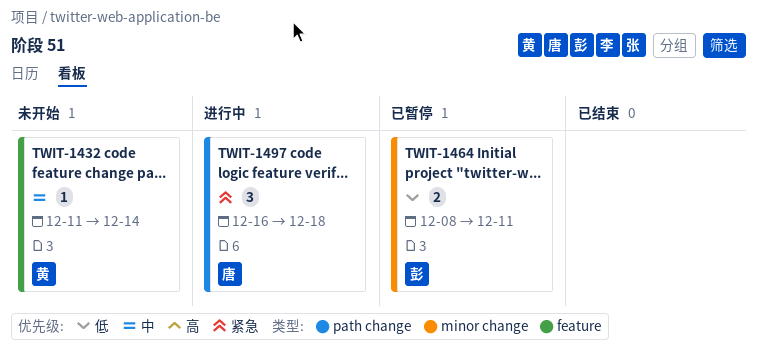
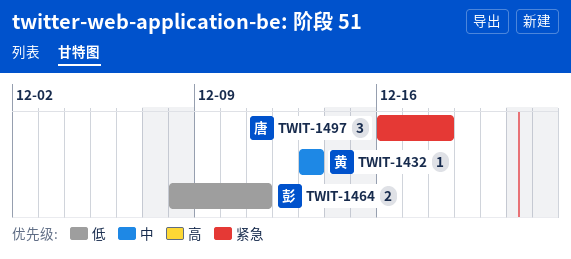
TWIT-1432, start: Dec 11 -> Dec 13
TWIT-1432, due: Dec 14 -> Dec 13

